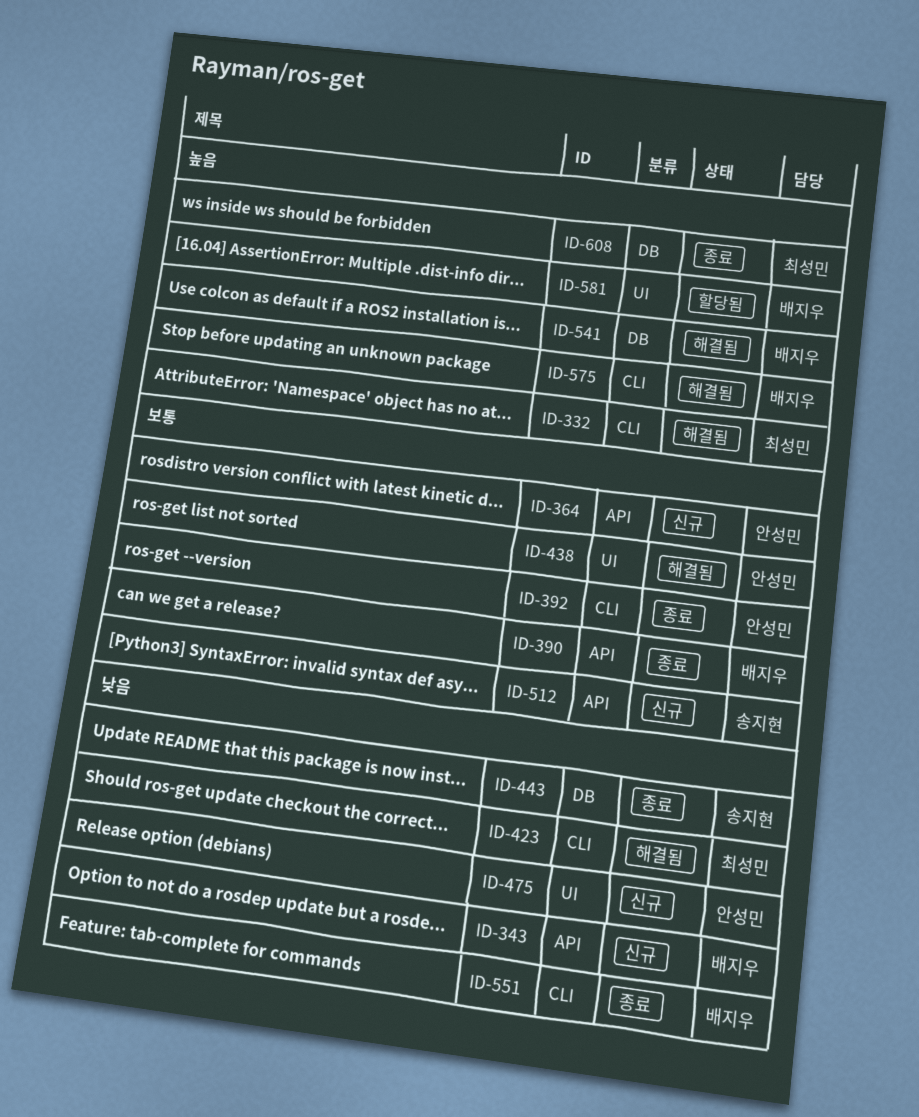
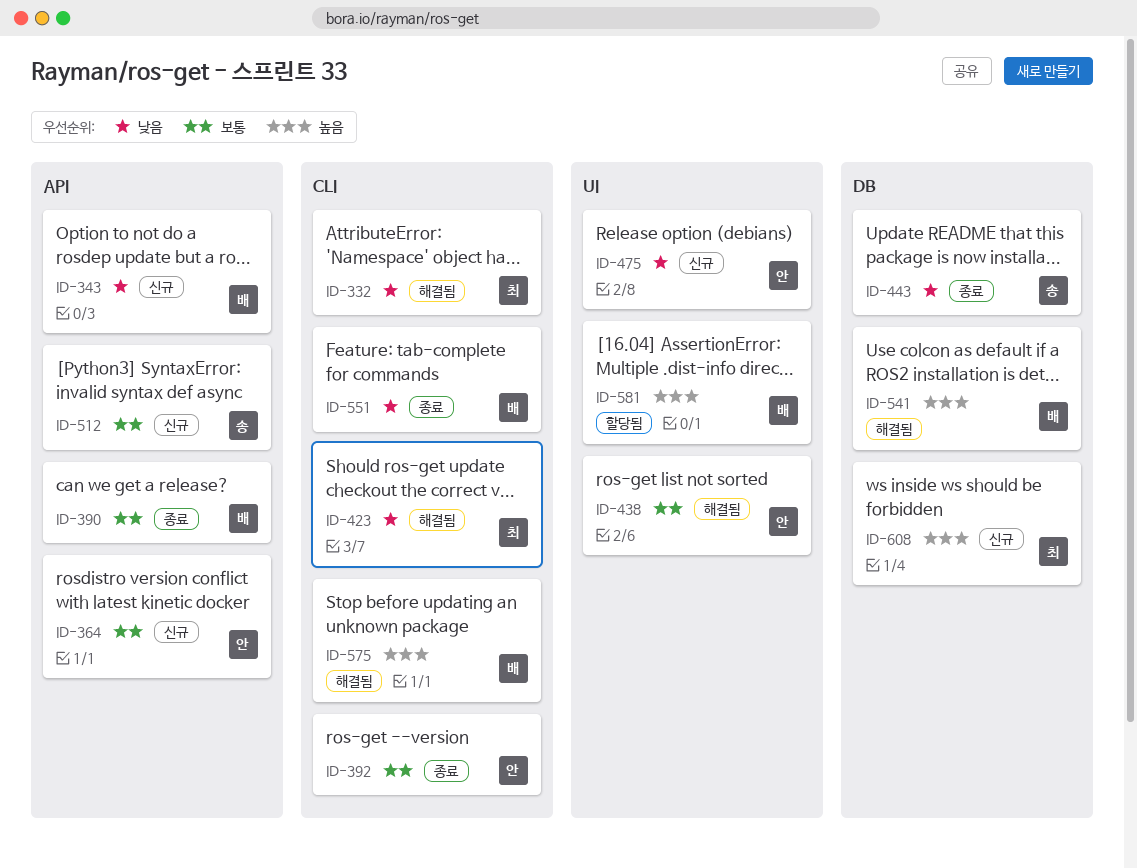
ID-332, priority: 높음 -> 낮음
ID-608, status: 종료 -> 신규

